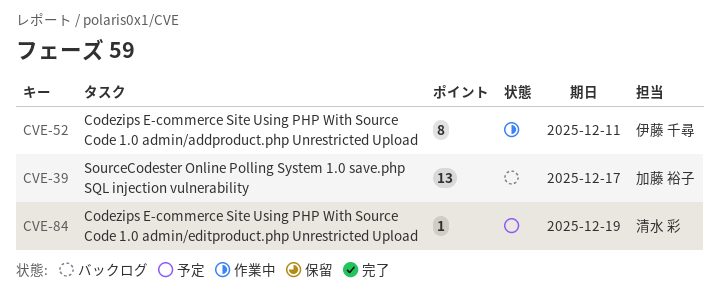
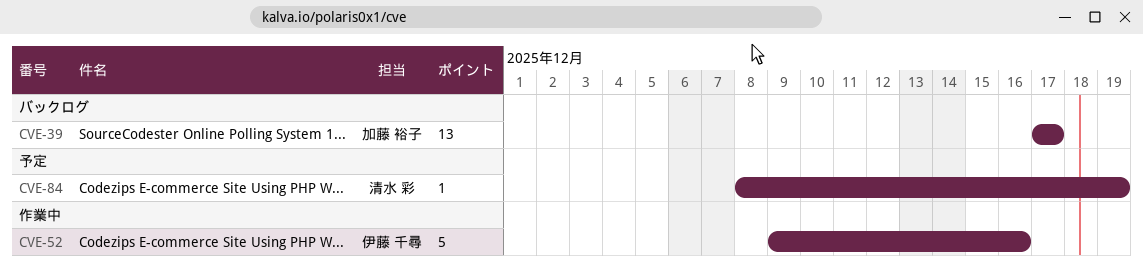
CVE-52, estimate: 8 -> 5
CVE-52, due: Dec 11 -> Dec 16

